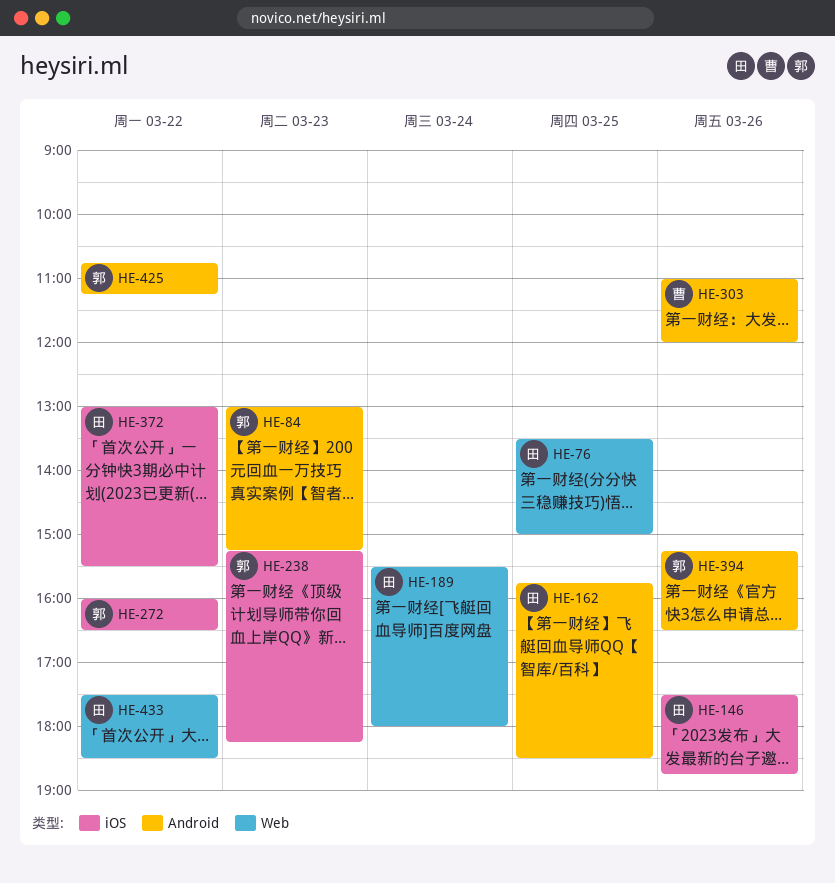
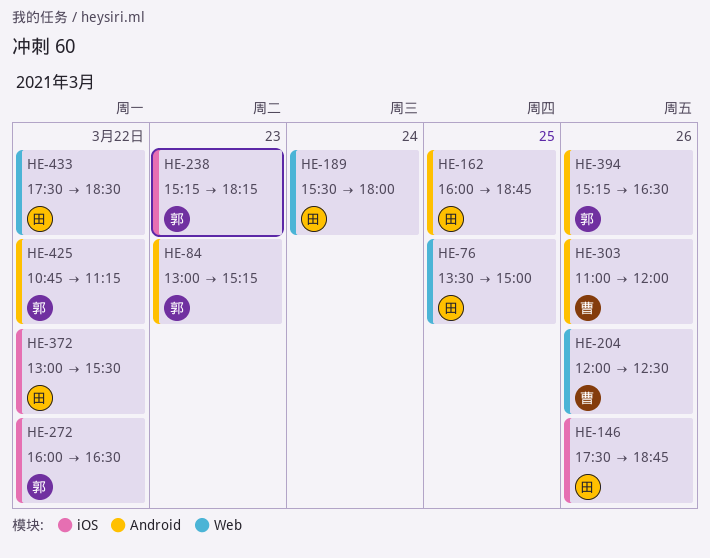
HE-162, begins: 15:45 -> 16:00
HE-162, ends: 18:30 -> 18:45
HE-204: none -> present

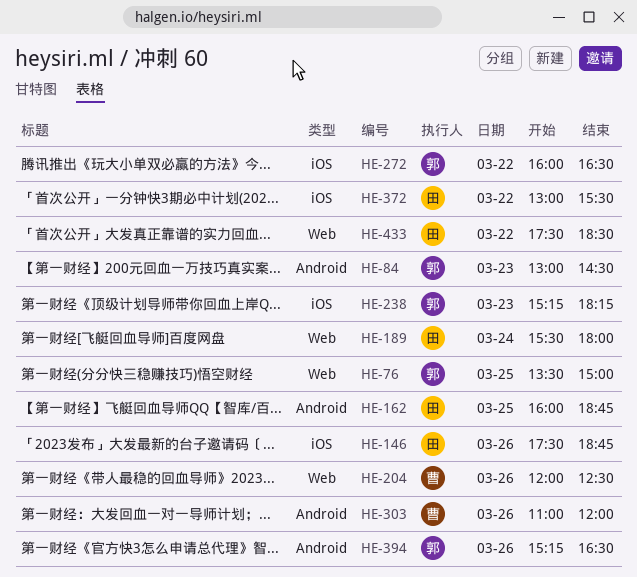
HE-76, owner: 田 -> 郭
HE-84, ends: 15:15 -> 14:30
HE-425: present -> none

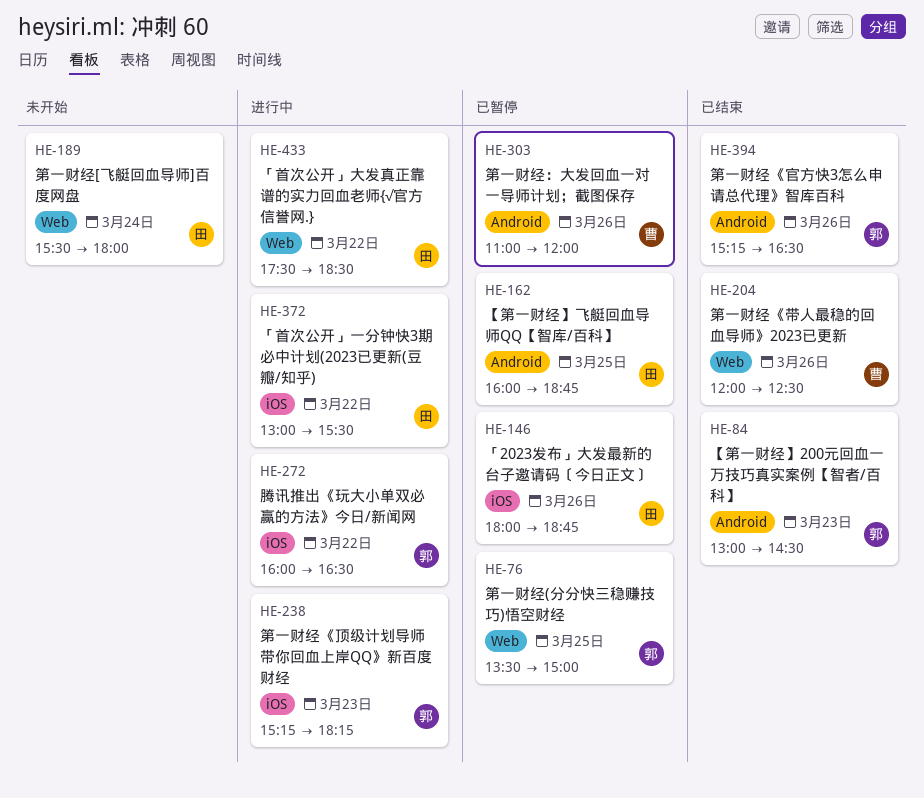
HE-146, begins: 17:30 -> 18:00

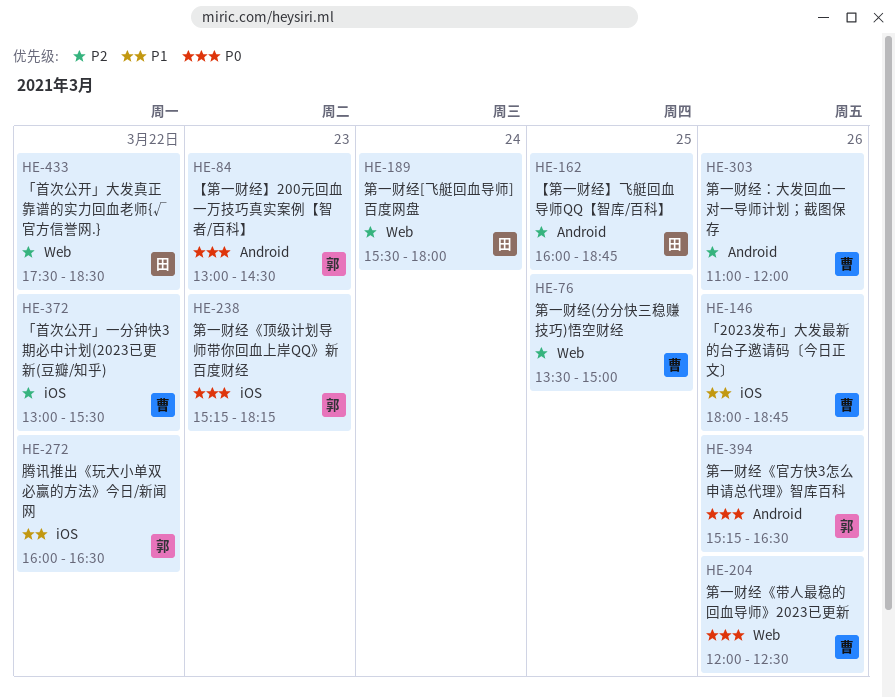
HE-76, owner: 郭 -> 曹
HE-146, owner: 田 -> 曹
HE-372, owner: 田 -> 曹

